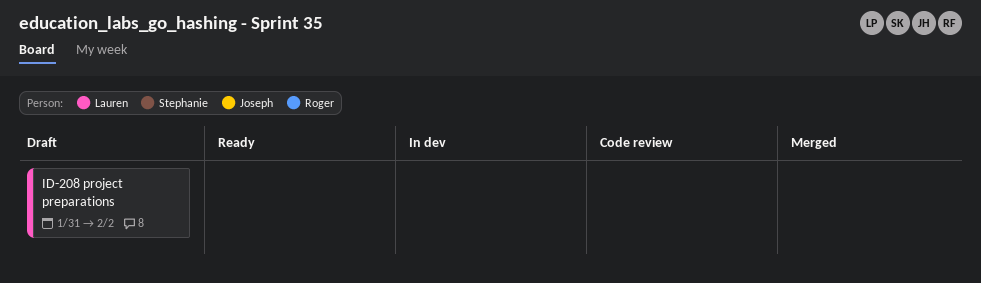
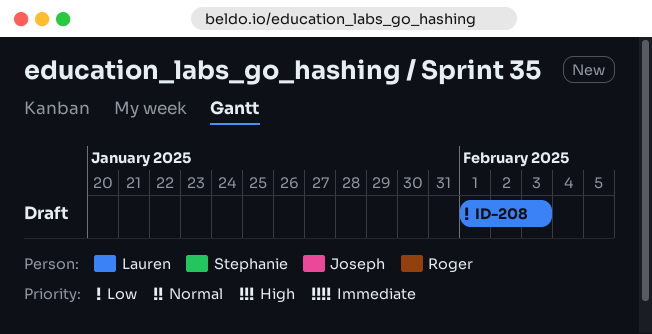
ID-208, start: Jan 31 -> Feb 1
ID-208, due: Feb 2 -> Feb 3

